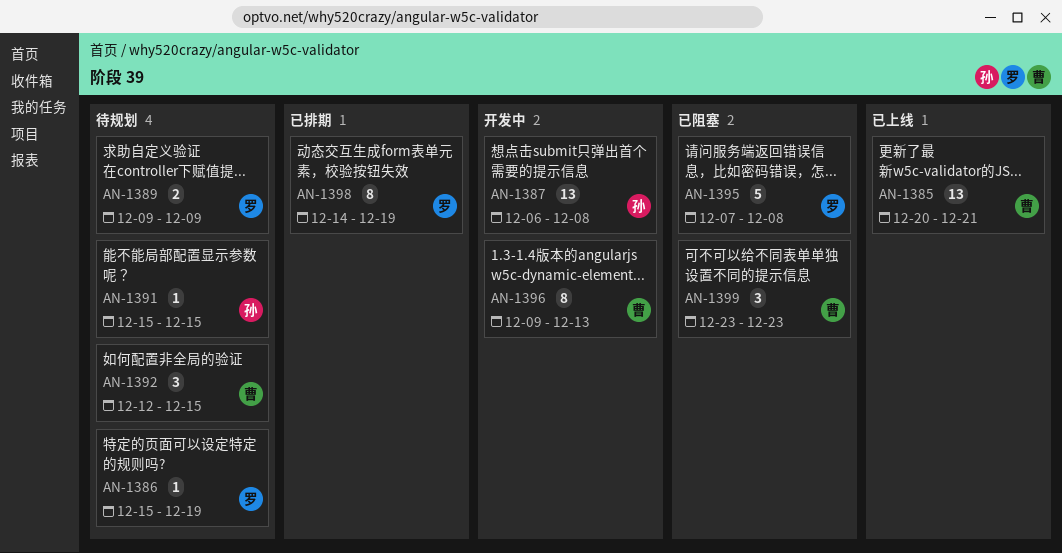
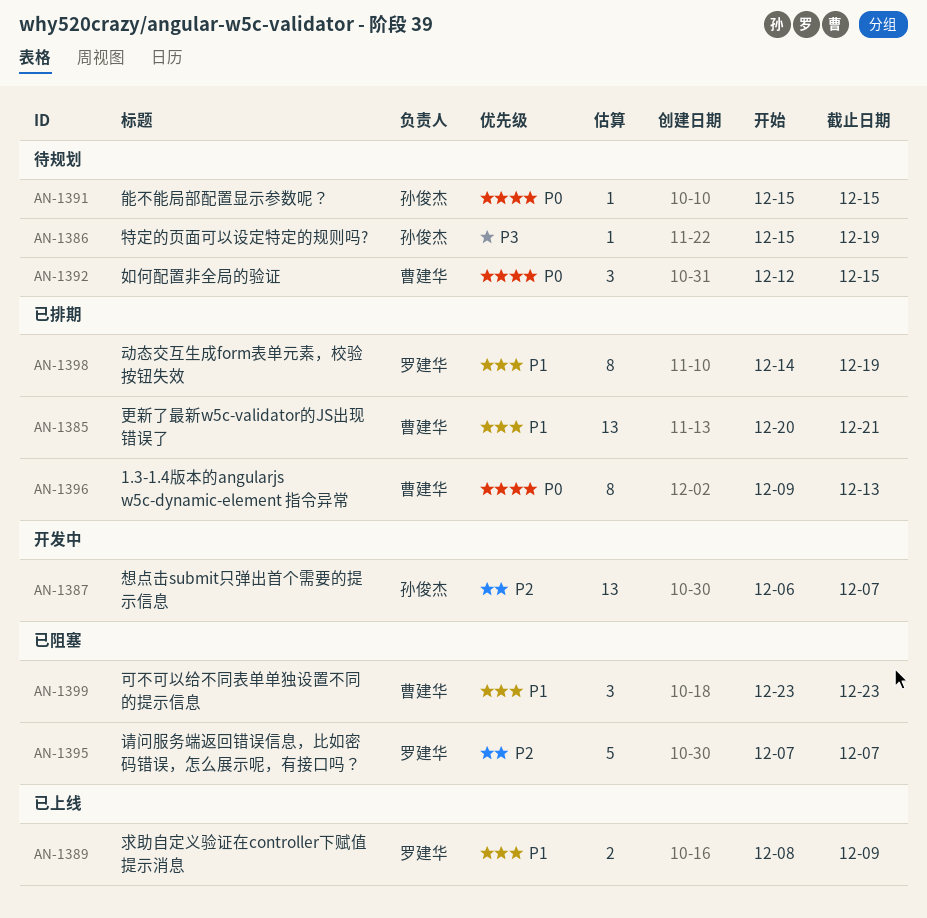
AN-1385, status: 已上线 -> 已排期
AN-1386, owner: 罗建华 -> 孙俊杰
AN-1387, due: Dec 8 -> Dec 7
AN-1389, status: 待规划 -> 已上线
AN-1389, start: Dec 9 -> Dec 8
AN-1395, due: Dec 8 -> Dec 7
AN-1396, status: 开发中 -> 已排期

